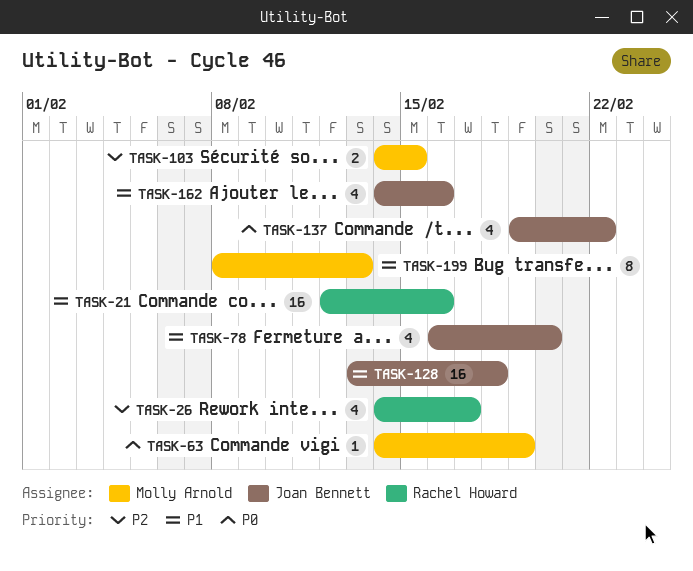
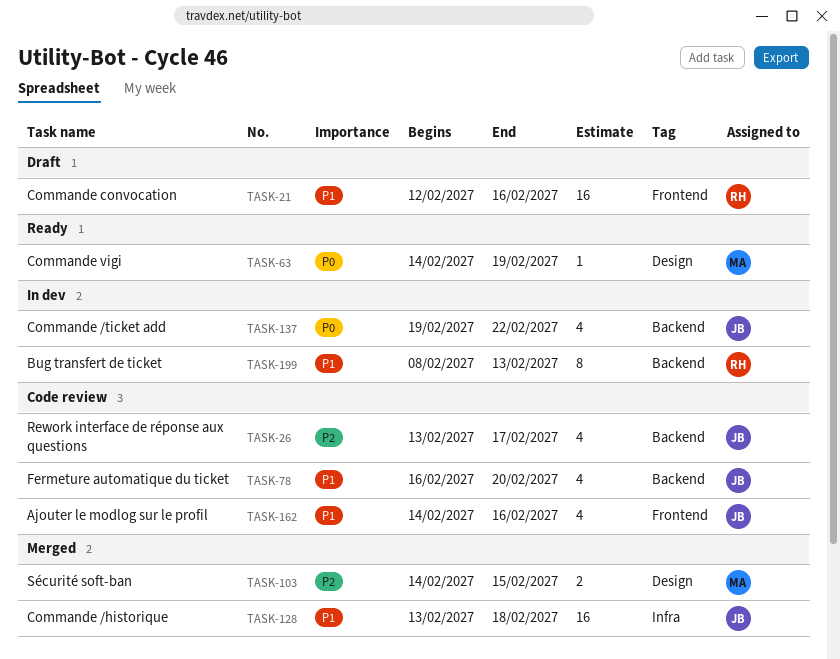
TASK-26, owner: Rachel Howard -> Joan Bennett
TASK-26, start: Feb 14 -> Feb 13
TASK-199, owner: Molly Arnold -> Rachel Howard

